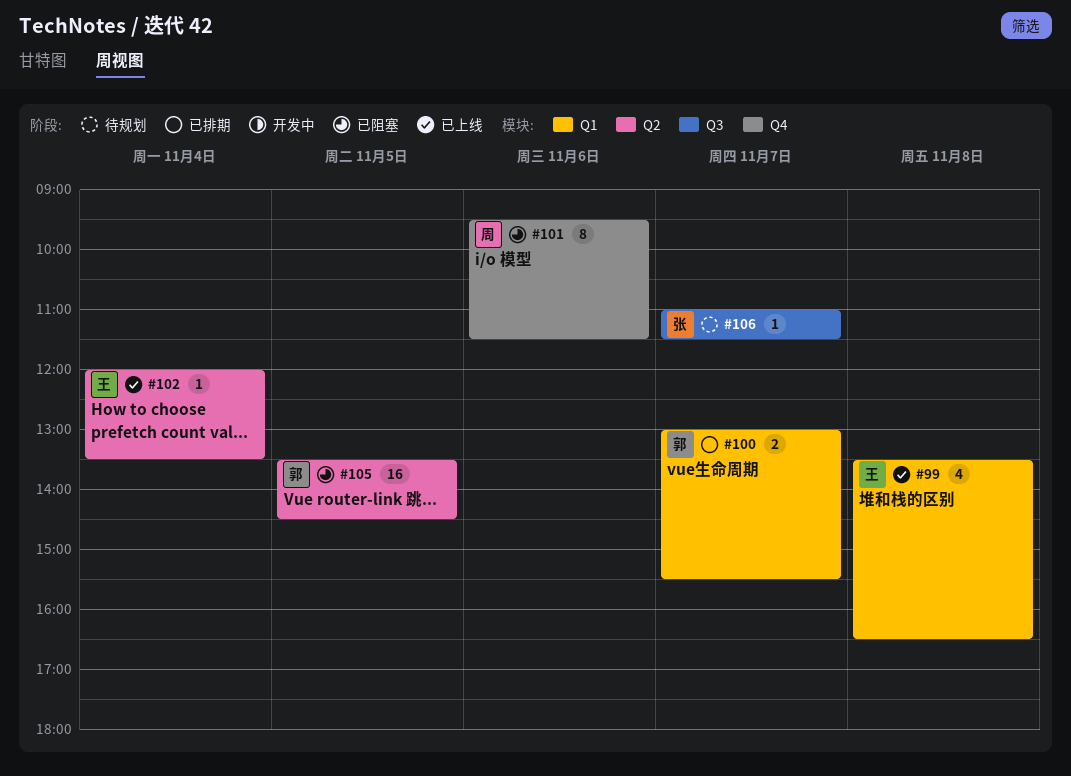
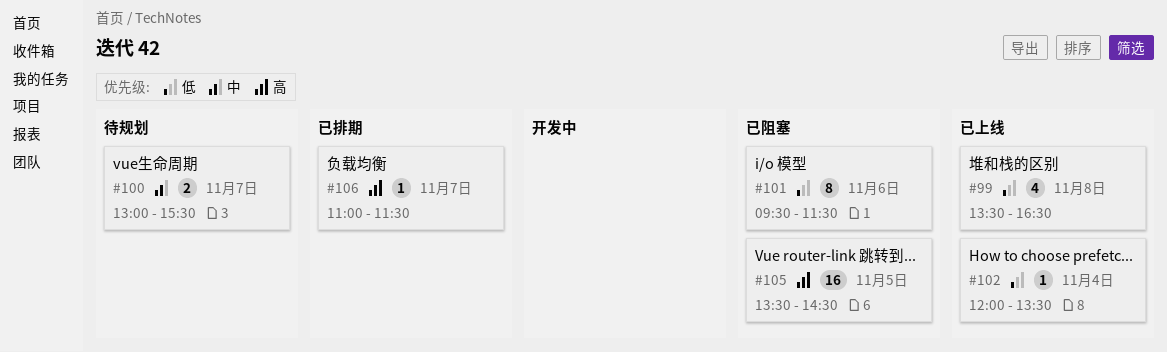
#100, status: 已排期 -> 待规划
#106, status: 待规划 -> 已排期

